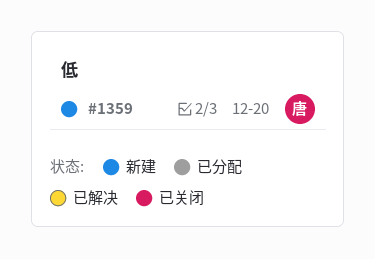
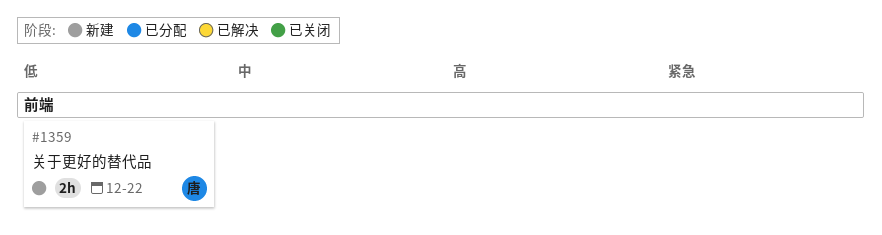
#1359, due: Dec 20 -> Dec 22

